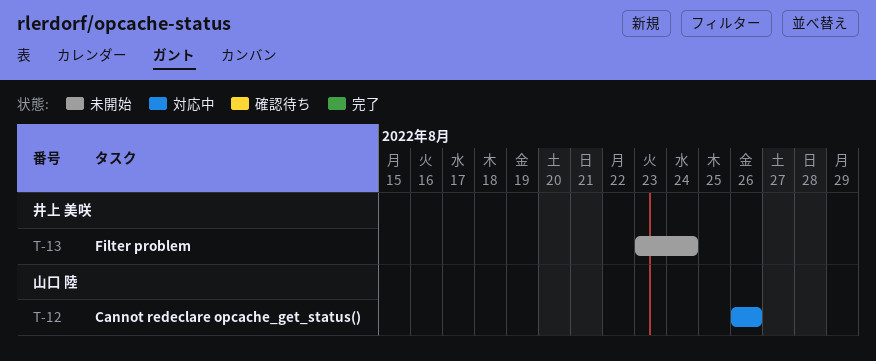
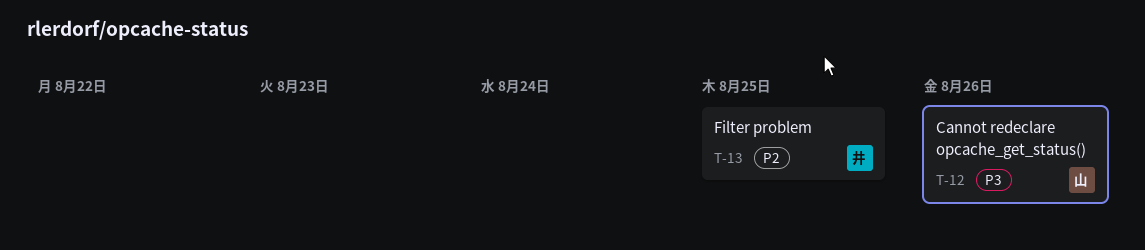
T-13, due: Aug 24 -> Aug 25

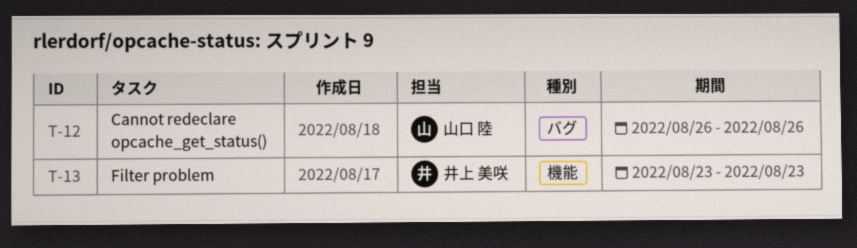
T-13, due: Aug 25 -> Aug 23

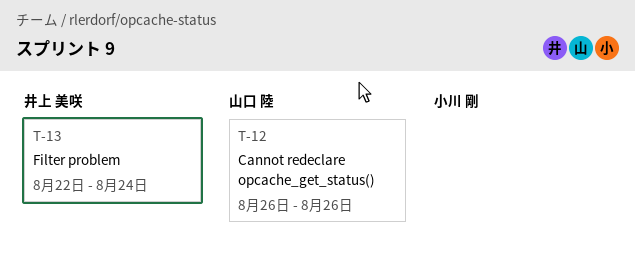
T-13, start: Aug 23 -> Aug 22
T-13, due: Aug 23 -> Aug 24

